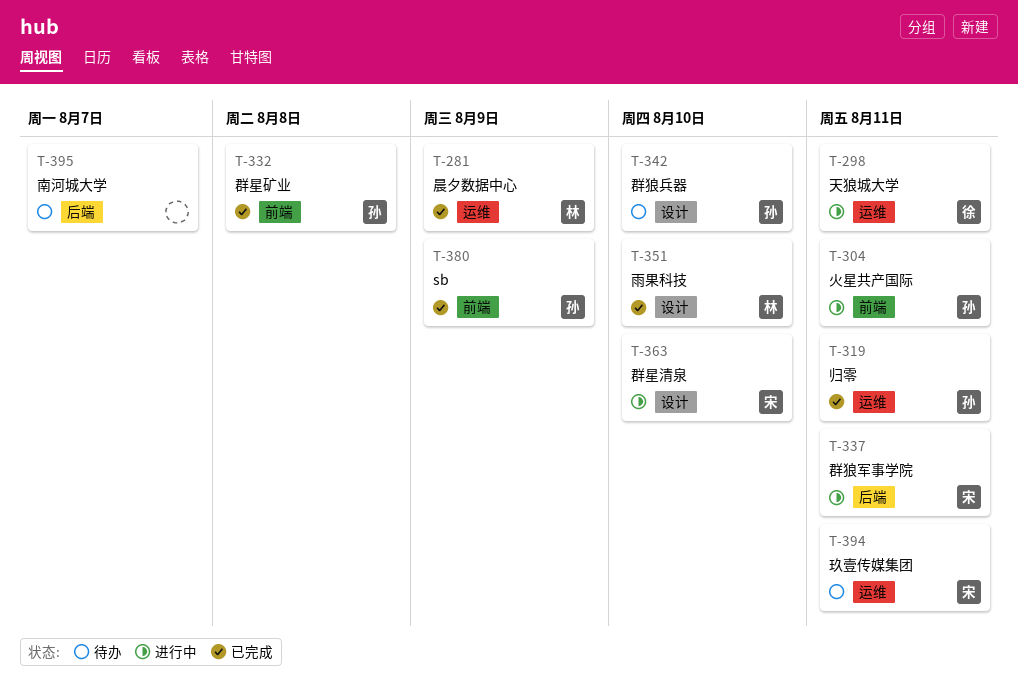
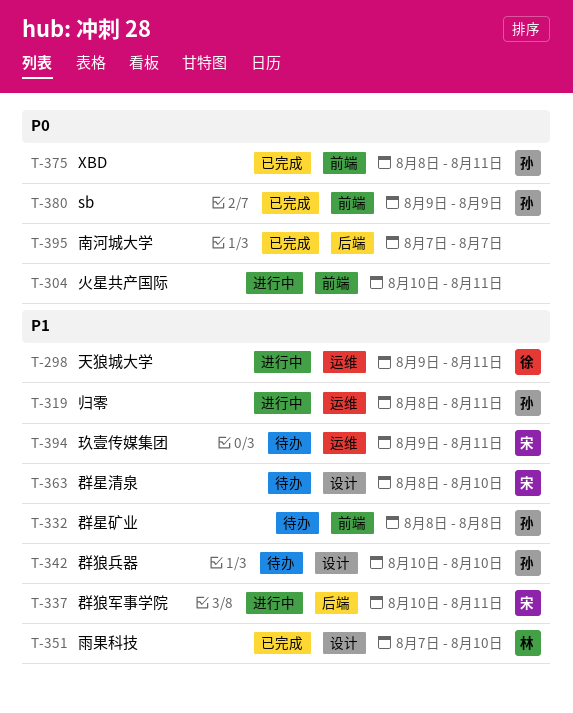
T-281: present -> none
T-304, owner: 孙 -> none
T-319, status: 已完成 -> 进行中
T-332, status: 已完成 -> 待办
T-363, status: 进行中 -> 待办
T-375: none -> present
T-395, status: 待办 -> 已完成

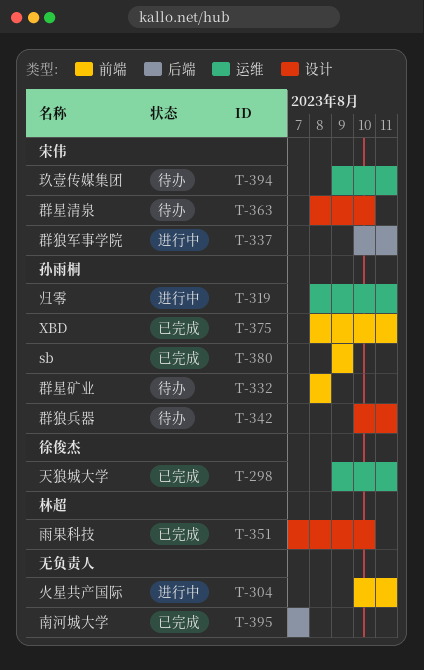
T-298, status: 进行中 -> 已完成
T-342, due: Aug 10 -> Aug 11

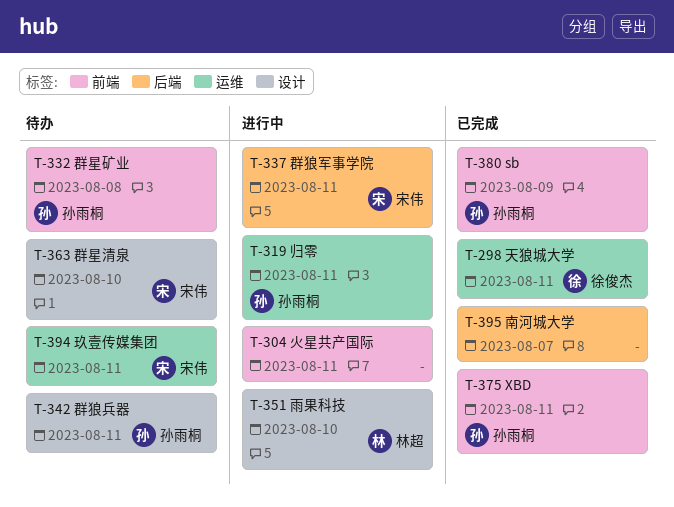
T-351, status: 已完成 -> 进行中

